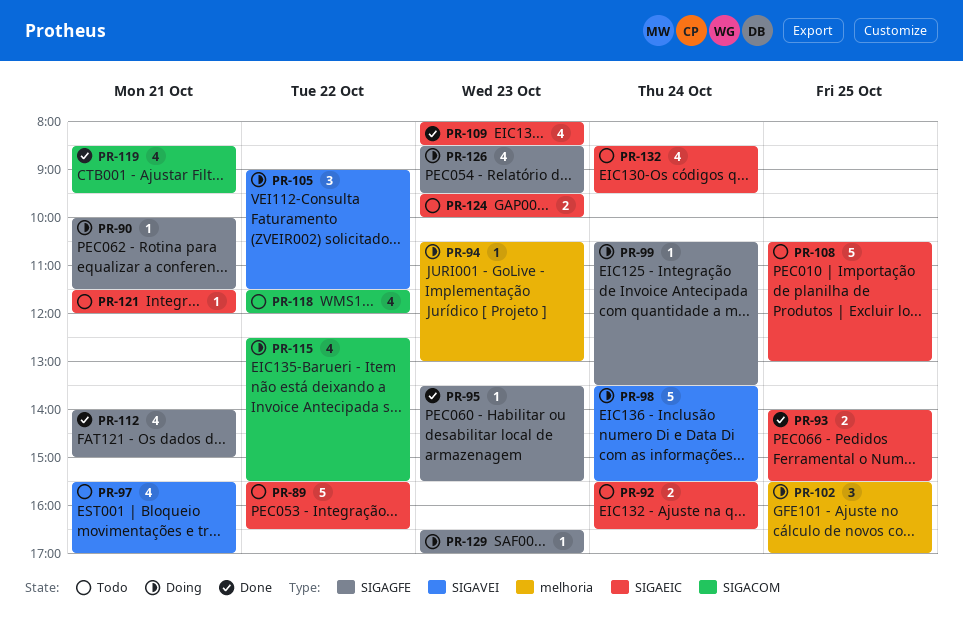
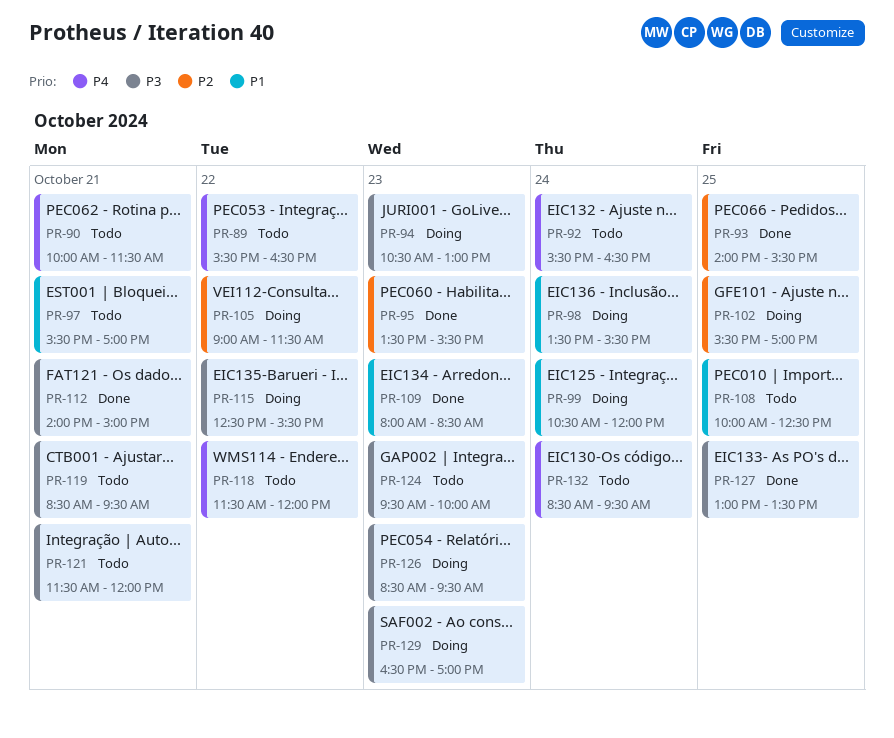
PR-90, status: Doing -> Todo
PR-99, ends: 13:30 -> 12:00
PR-108, begins: 10:30 -> 10:00
PR-108, ends: 13:00 -> 12:30
PR-119, status: Done -> Todo
PR-127: none -> present

